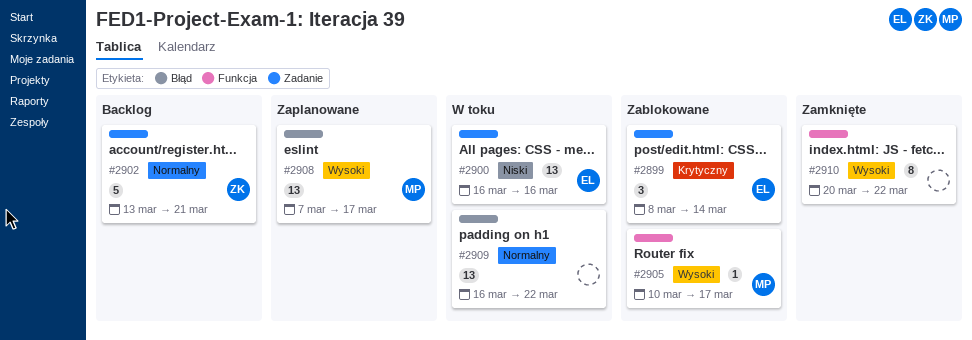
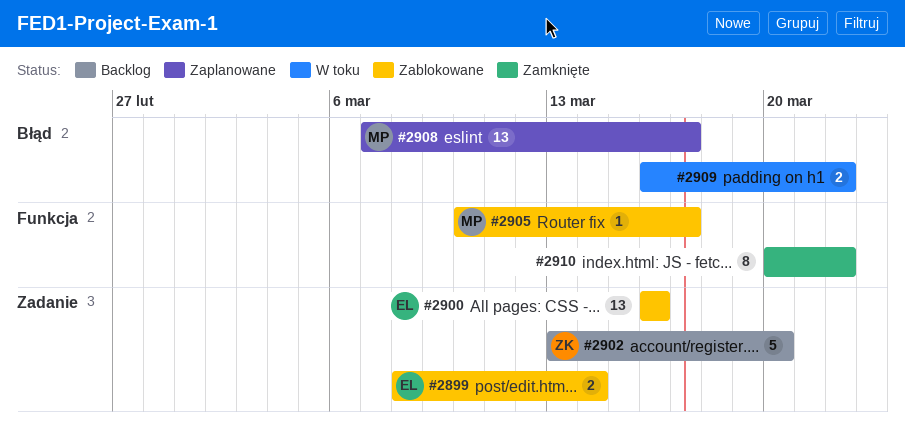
#2899, estimate: 3 -> 2
#2900, status: W toku -> Zablokowane
#2902, due: Mar 21 -> Mar 20
#2909, estimate: 13 -> 2

